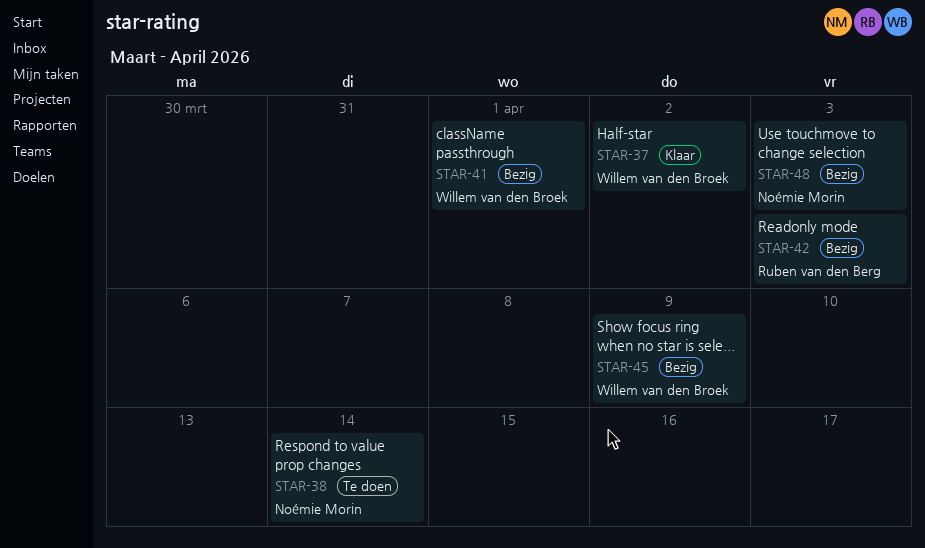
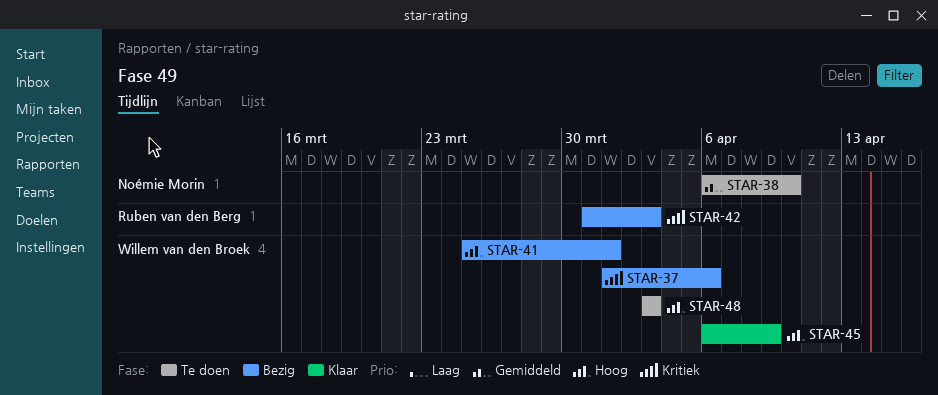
STAR-37, status: Klaar -> Bezig
STAR-37, due: Apr 2 -> Apr 6
STAR-38, due: Apr 14 -> Apr 10
STAR-45, status: Bezig -> Klaar
STAR-48, status: Bezig -> Te doen
STAR-48, owner: Noémie Morin -> Willem van den Broek

